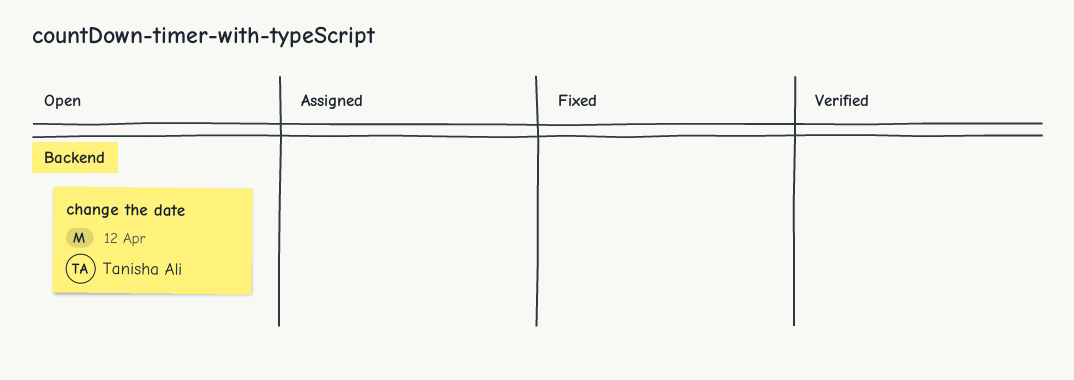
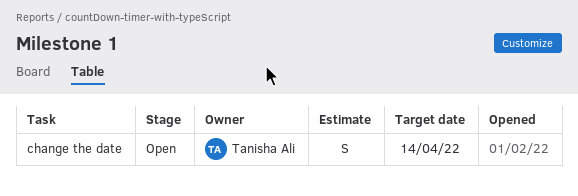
change the date, estimate: M -> S
change the date, due: Apr 12 -> Apr 14

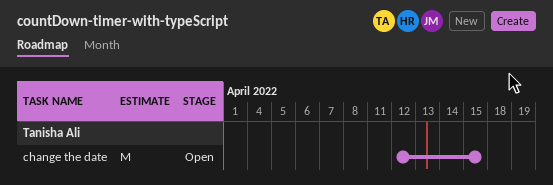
change the date, estimate: S -> M
change the date, due: Apr 14 -> Apr 15

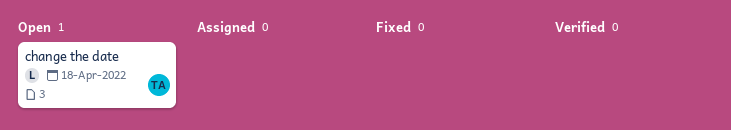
change the date, estimate: M -> L
change the date, due: Apr 15 -> Apr 18

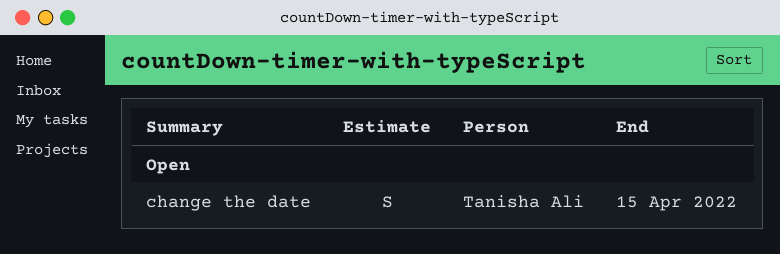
change the date, estimate: L -> S
change the date, due: Apr 18 -> Apr 15

